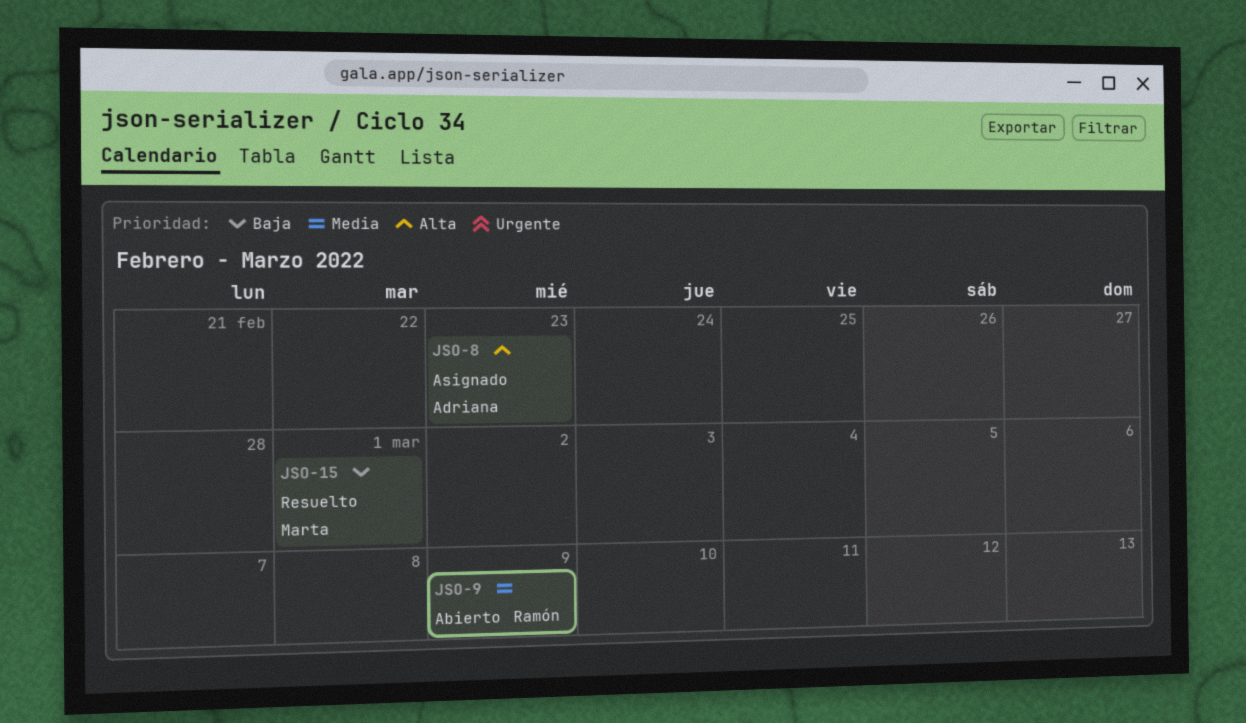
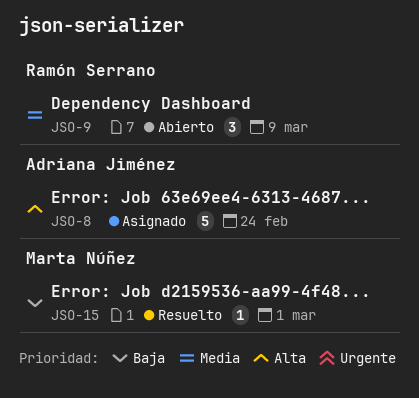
JSO-8, due: Feb 23 -> Feb 24

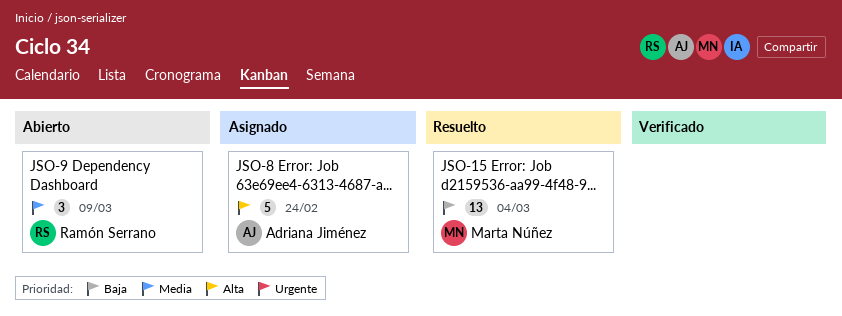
JSO-15, estimate: 1 -> 13
JSO-15, due: Mar 1 -> Mar 4

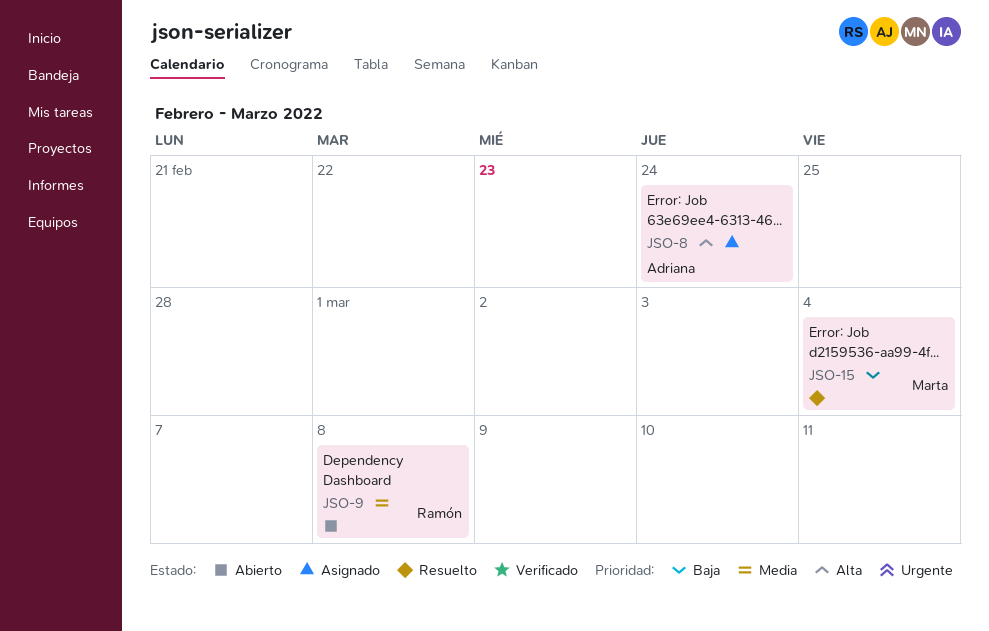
JSO-9, due: Mar 9 -> Mar 8

